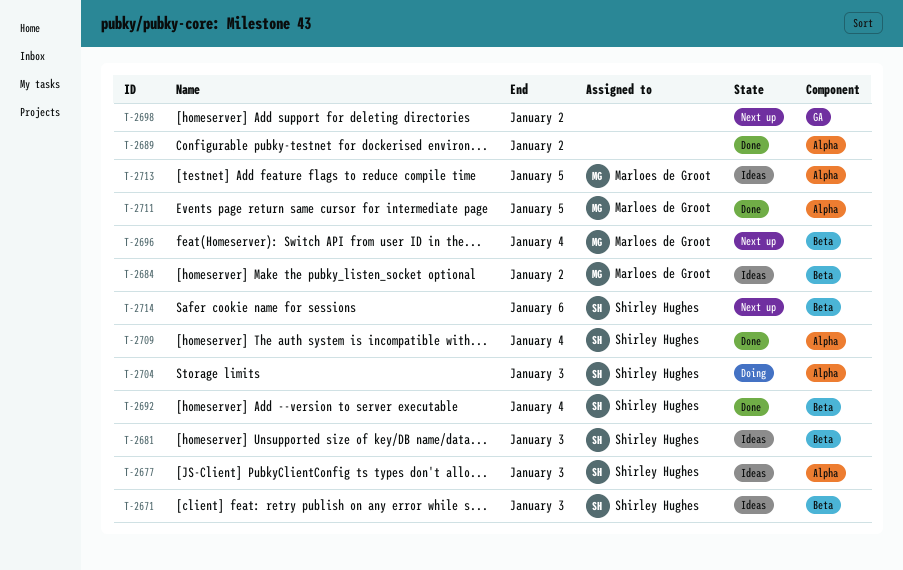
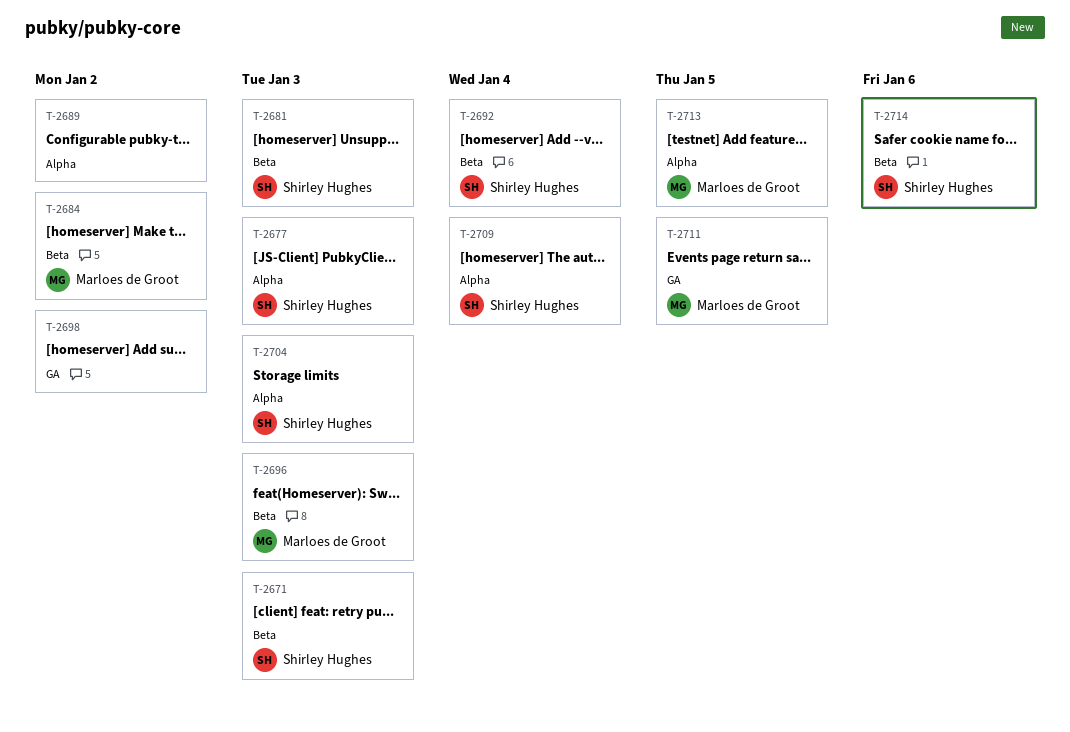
T-2696, due: Jan 4 -> Jan 3
T-2711, label: Alpha -> GA

